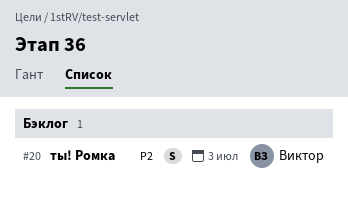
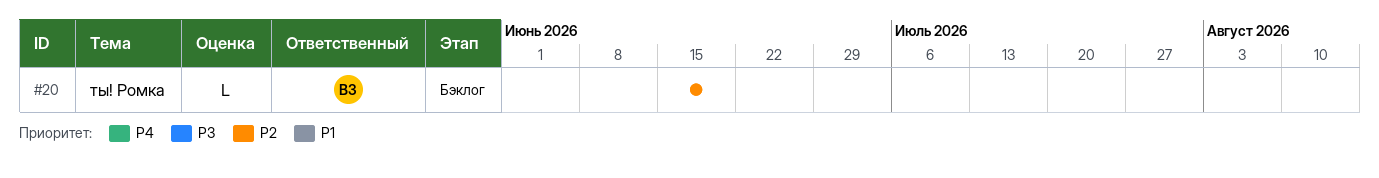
#20, estimate: S -> L
#20, due: Jul 3 -> Jun 19

